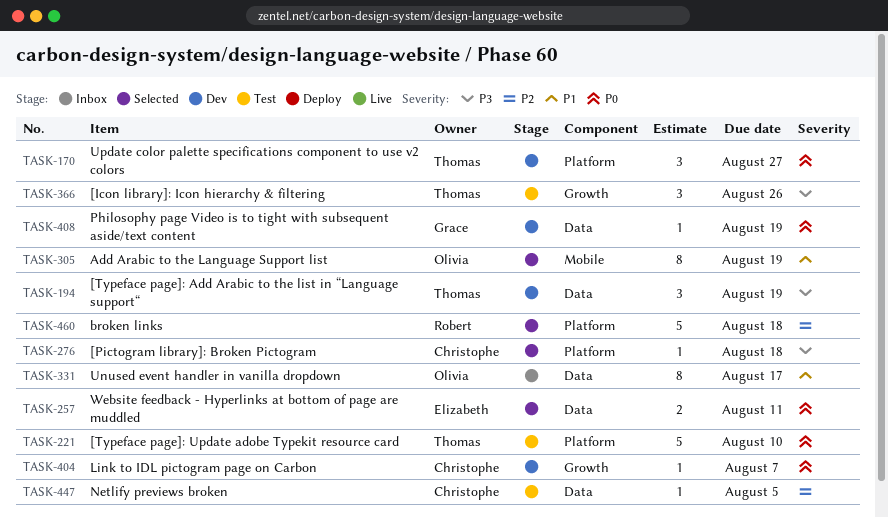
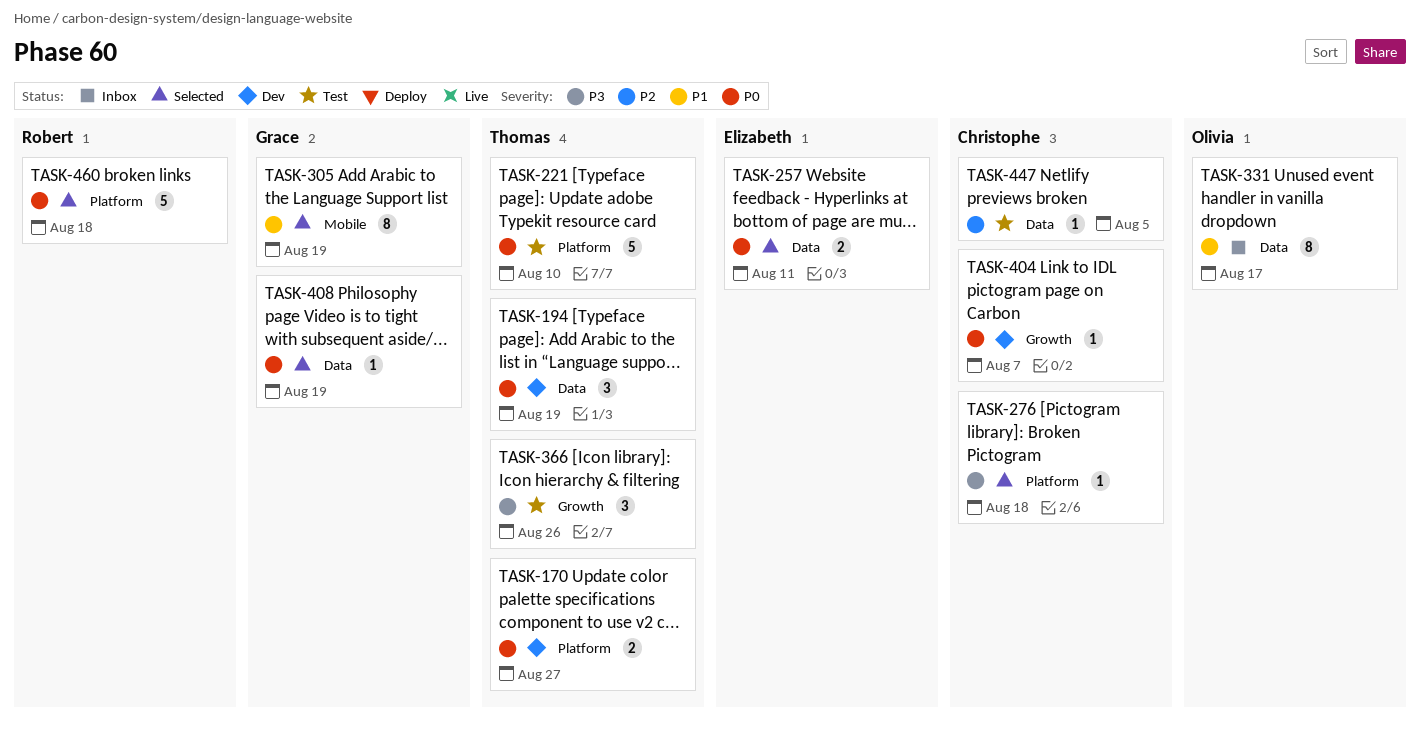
TASK-170, estimate: 3 -> 2
TASK-194, priority: P3 -> P0
TASK-305, owner: Olivia -> Grace
TASK-408, status: Dev -> Selected
TASK-460, priority: P2 -> P0

